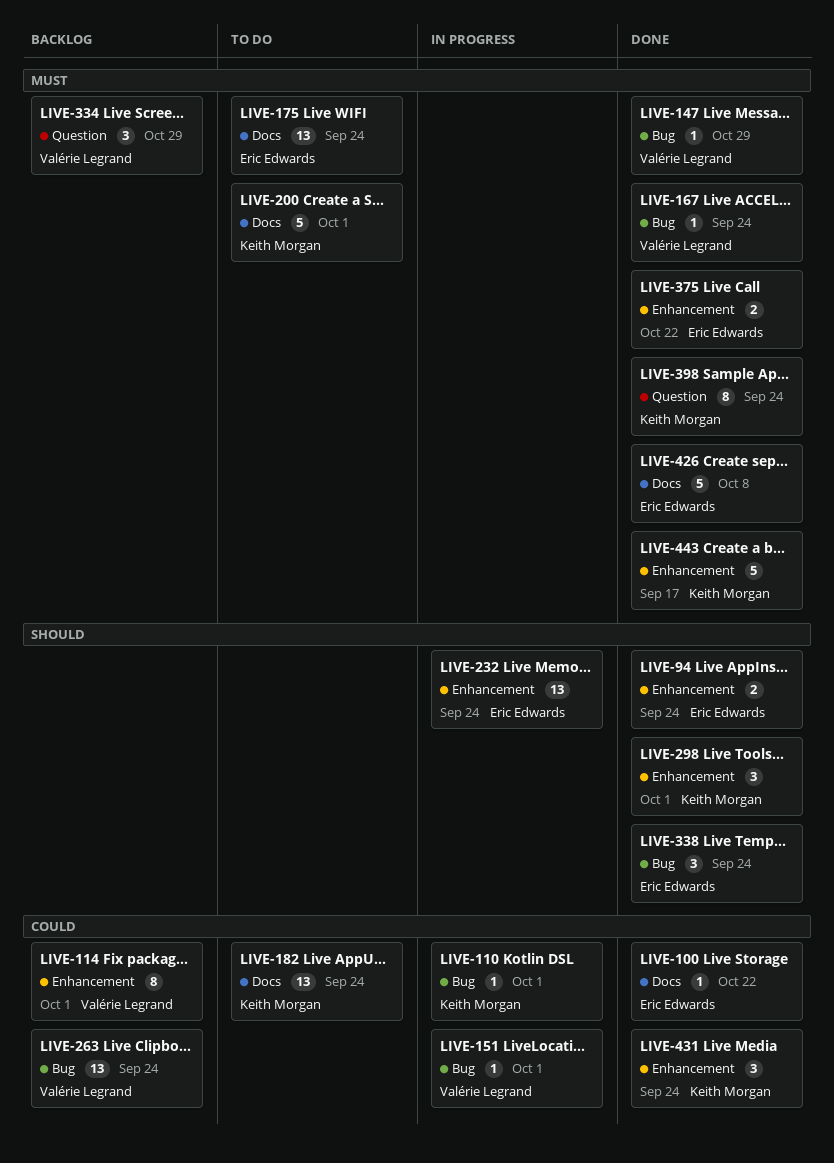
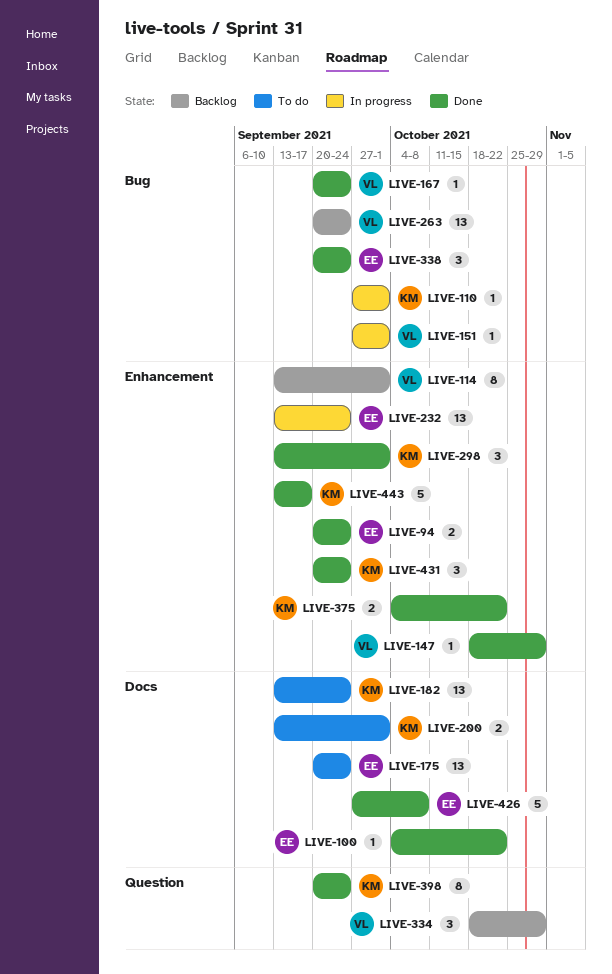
LIVE-147, label: Bug -> Enhancement
LIVE-200, estimate: 5 -> 2
LIVE-375, owner: Eric Edwards -> Keith Morgan

